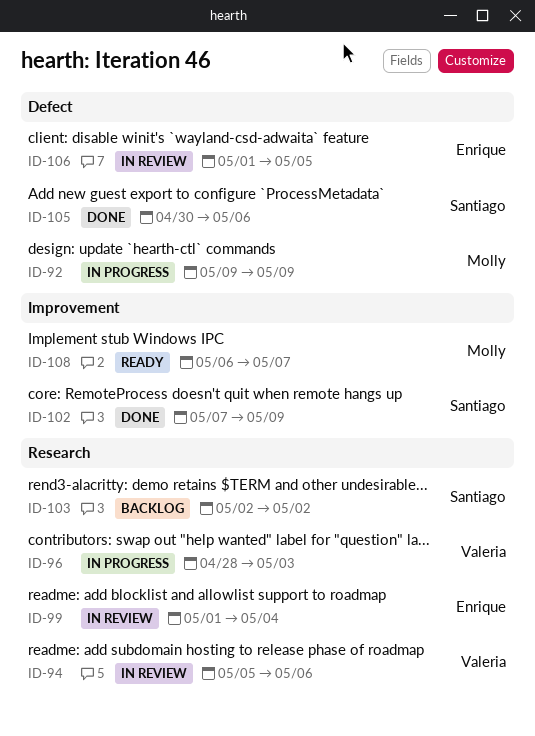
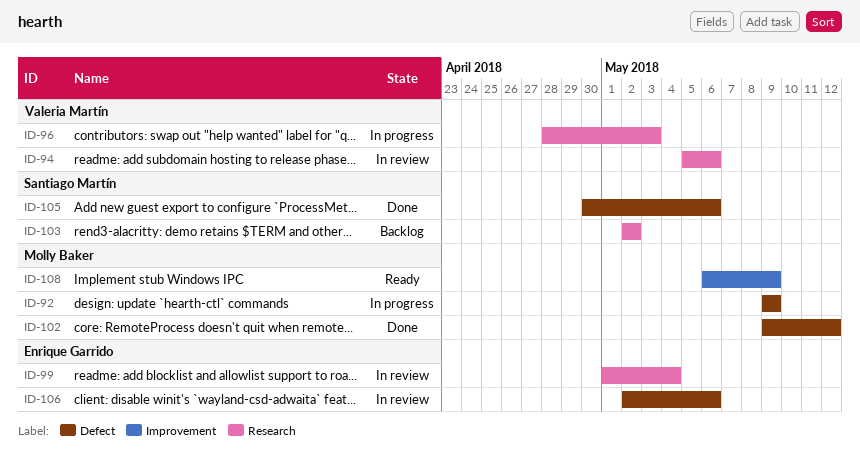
ID-102, owner: Santiago Martín -> Molly Baker
ID-102, label: Improvement -> Defect
ID-102, start: May 7 -> May 9
ID-102, due: May 9 -> May 12
ID-106, start: May 1 -> May 2
ID-106, due: May 5 -> May 6
ID-108, due: May 7 -> May 9

